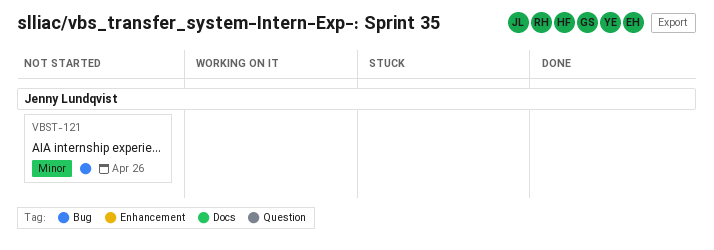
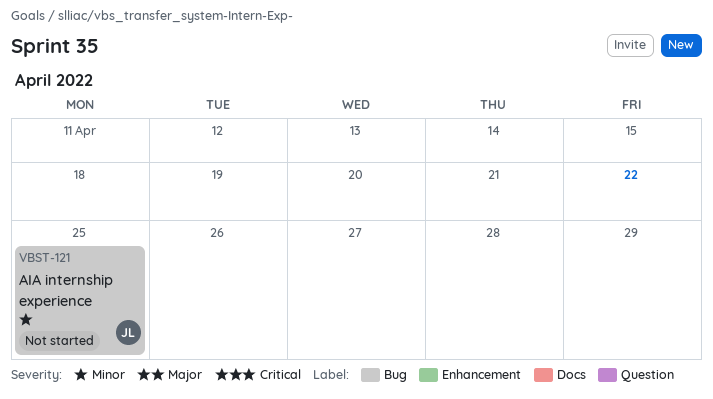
VBST-121, due: Apr 26 -> Apr 25

